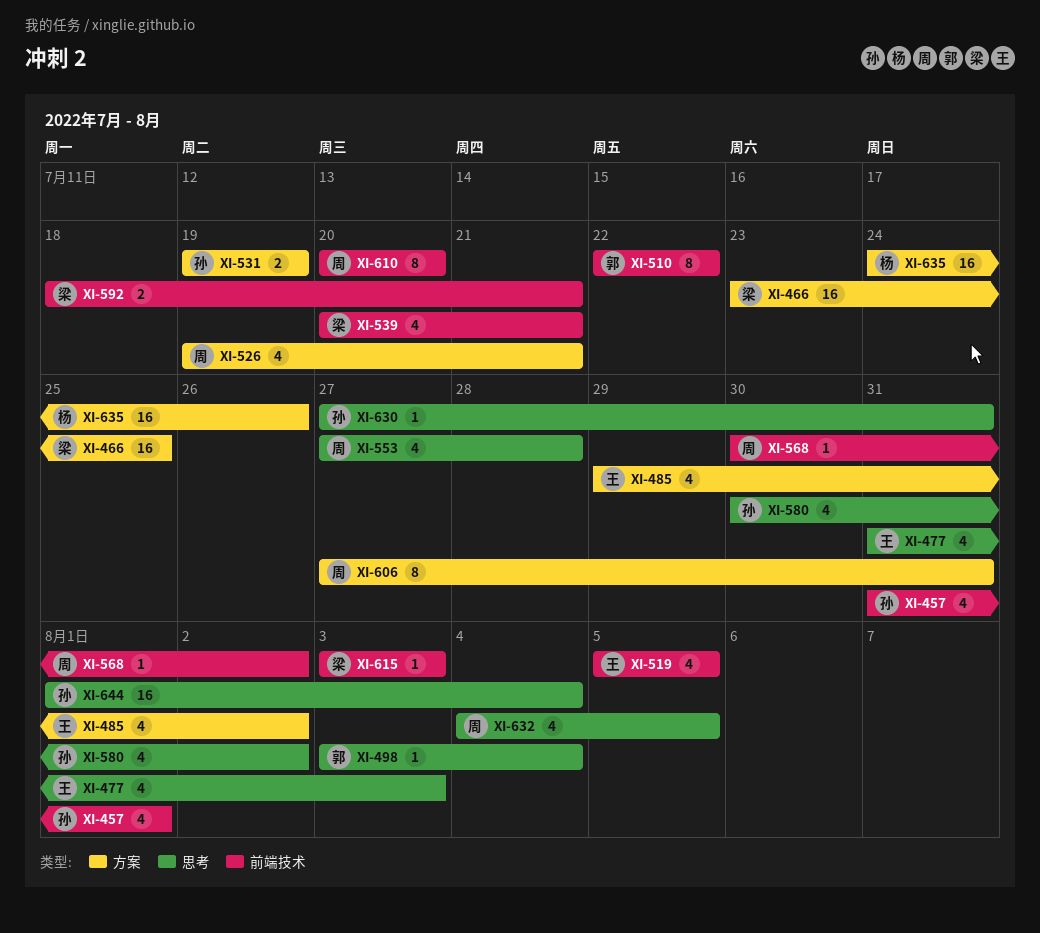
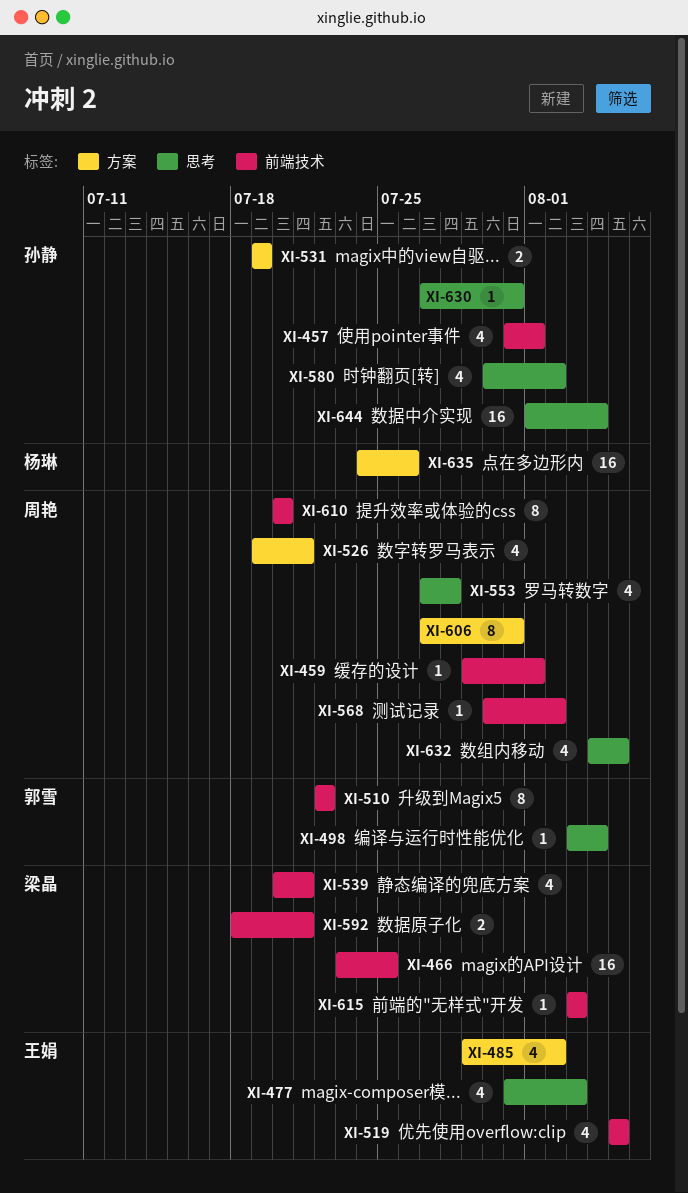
XI-459: none -> present
XI-466, label: 方案 -> 前端技术

